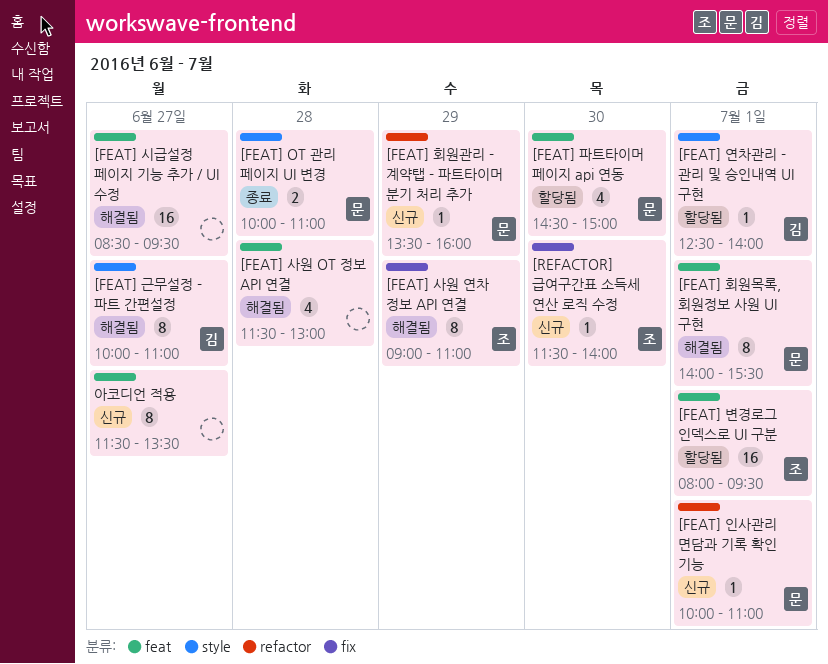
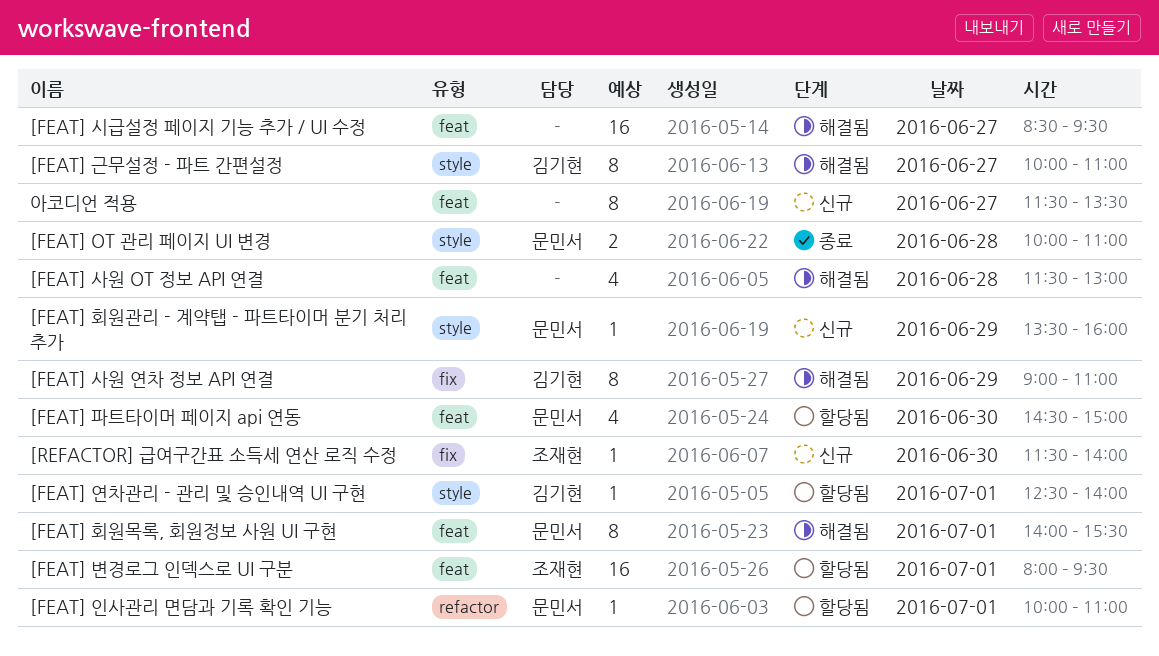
[FEAT] 사원 연차 정보 API 연결, owner: 조재현 -> 김기현
[FEAT] 인사관리 면담과 기록 확인 기능, status: 신규 -> 할당됨
[FEAT] 회원관리 - 계약탭 - 파트타이머 분기 처리 추가, label: refactor -> style

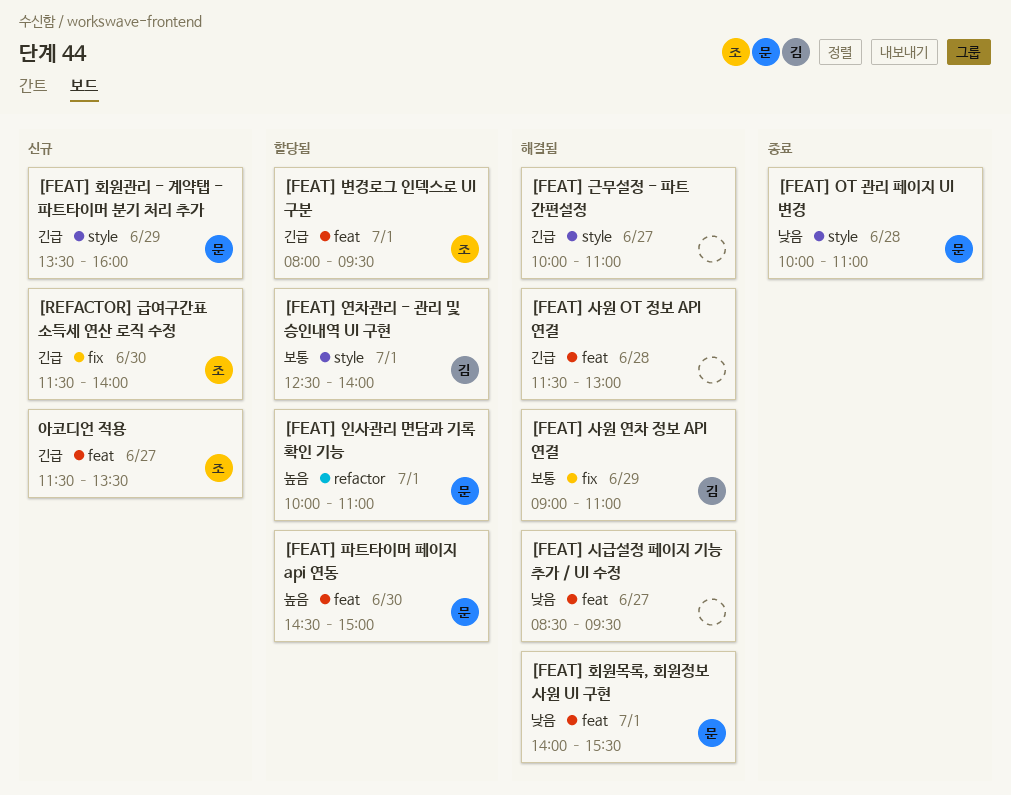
[FEAT] 근무설정 - 파트 간편설정, owner: 김기현 -> none
아코디언 적용, owner: none -> 조재현

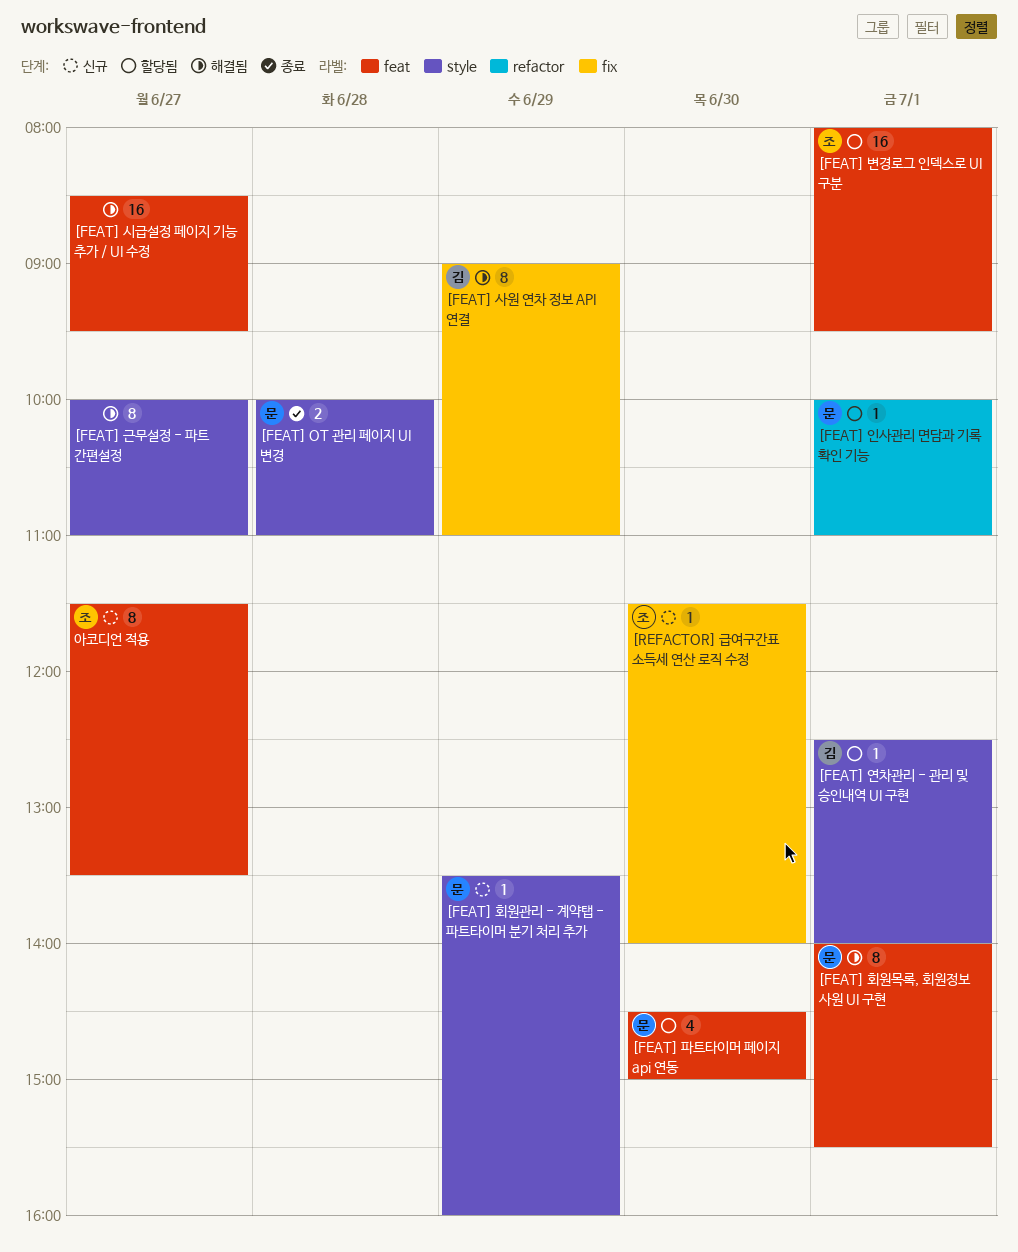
[FEAT] 사원 OT 정보 API 연결: present -> none

